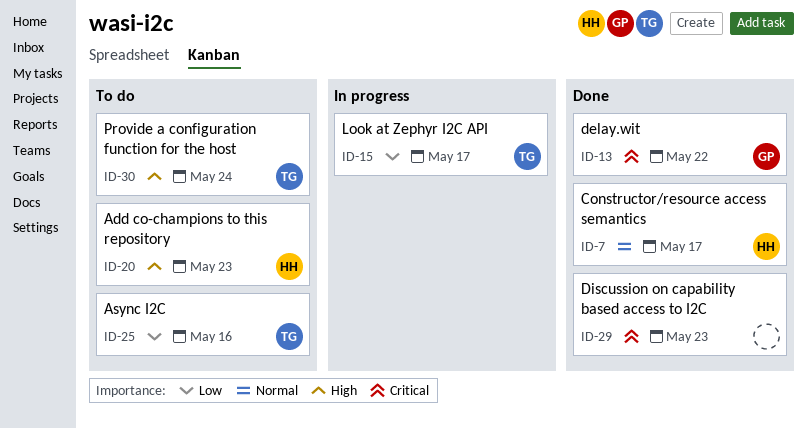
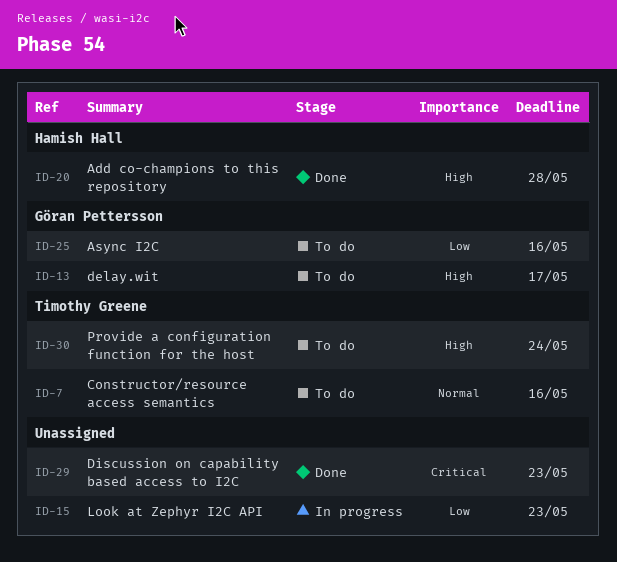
ID-7, status: Done -> To do
ID-7, owner: Hamish Hall -> Timothy Greene
ID-7, due: May 17 -> May 16
ID-13, status: Done -> To do
ID-13, priority: Critical -> High
ID-13, due: May 22 -> May 17
ID-15, owner: Timothy Greene -> none
ID-15, due: May 17 -> May 23
ID-20, status: To do -> Done
ID-20, due: May 23 -> May 28
ID-25, owner: Timothy Greene -> Göran Pettersson

